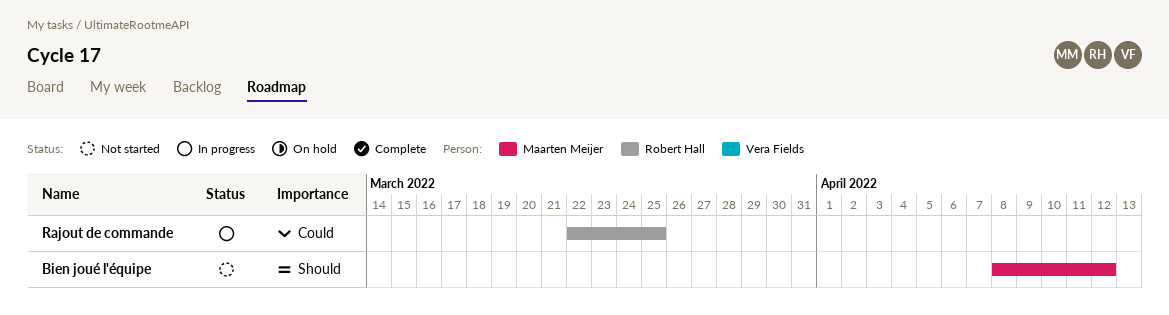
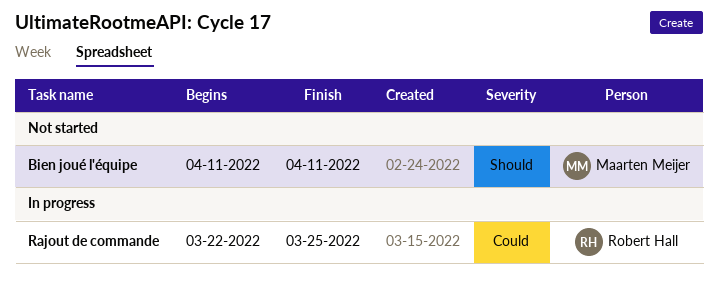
Bien joué l'équipe, start: Apr 8 -> Apr 11
Bien joué l'équipe, due: Apr 12 -> Apr 11

